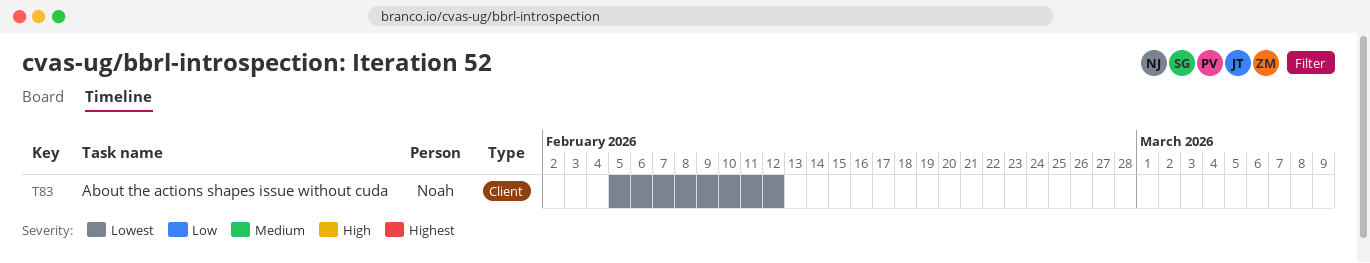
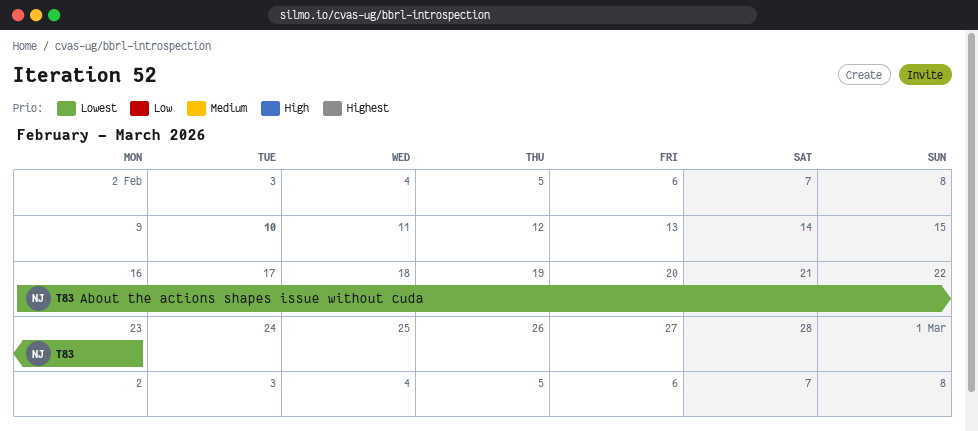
T83, start: Feb 5 -> Feb 16
T83, due: Feb 12 -> Feb 23

